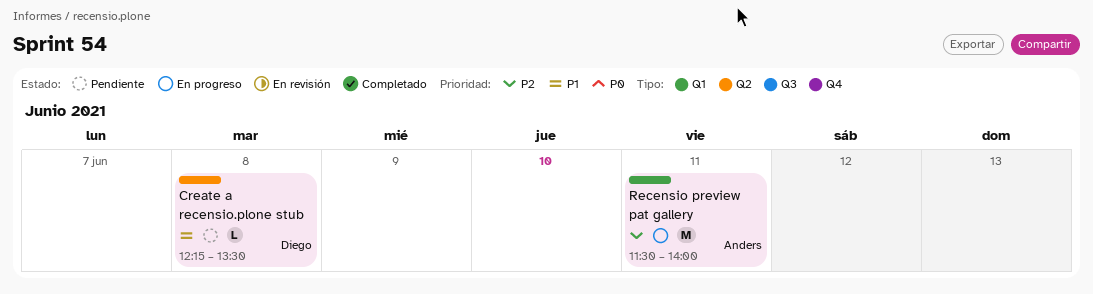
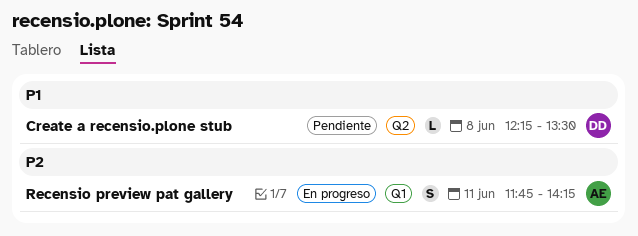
Recensio preview pat gallery, estimate: M -> S
Recensio preview pat gallery, begins: 11:30 -> 11:45
Recensio preview pat gallery, ends: 14:00 -> 14:15

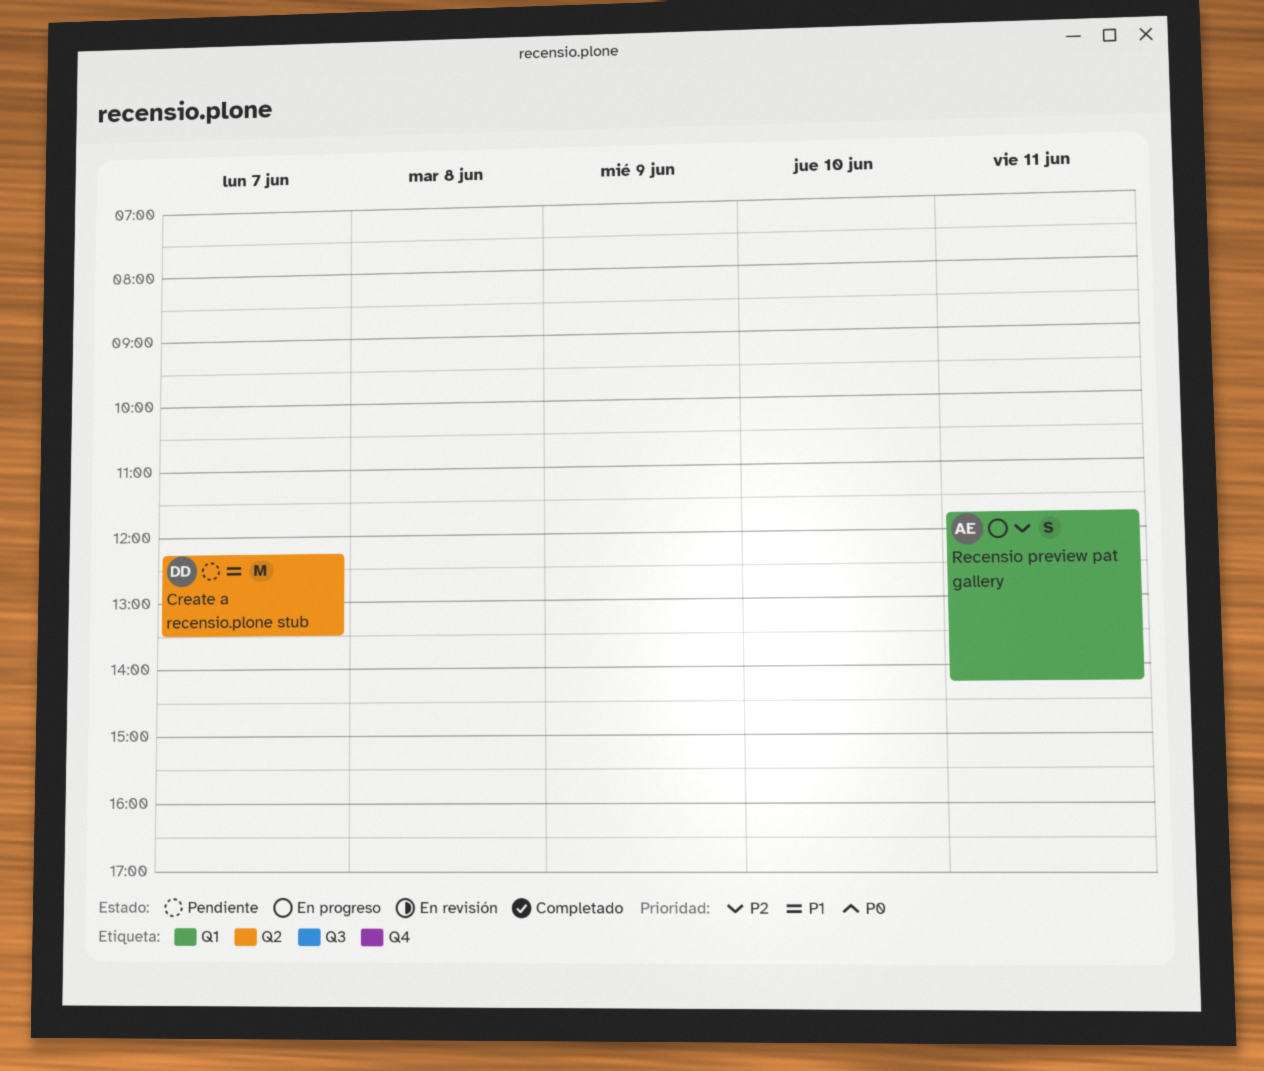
Create a recensio.plone stub, estimate: L -> M
Create a recensio.plone stub, day: Jun 8 -> Jun 7

